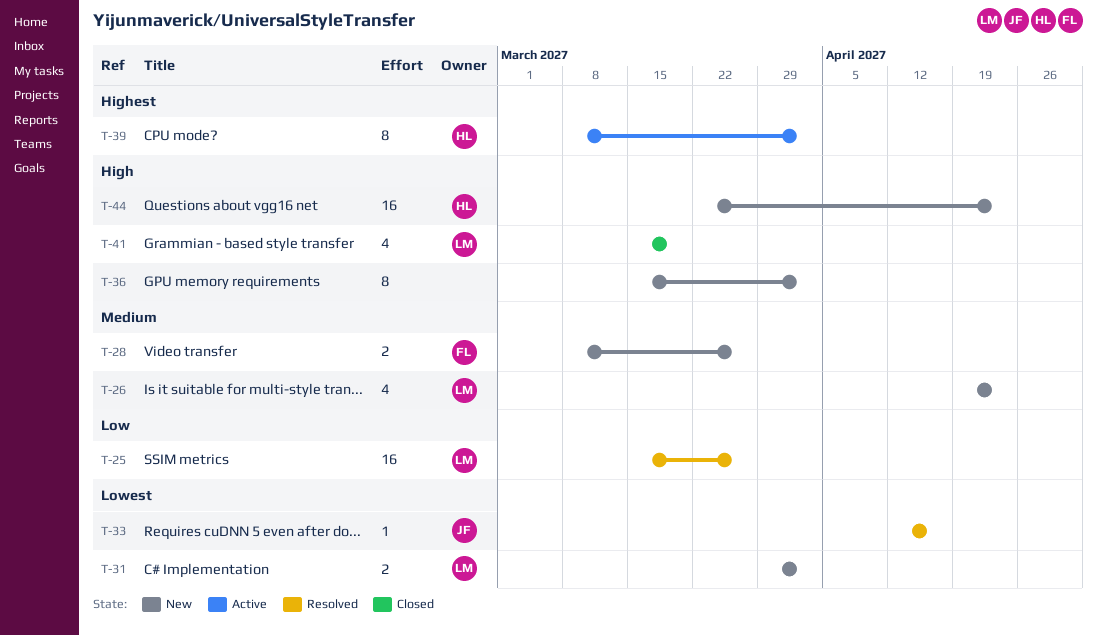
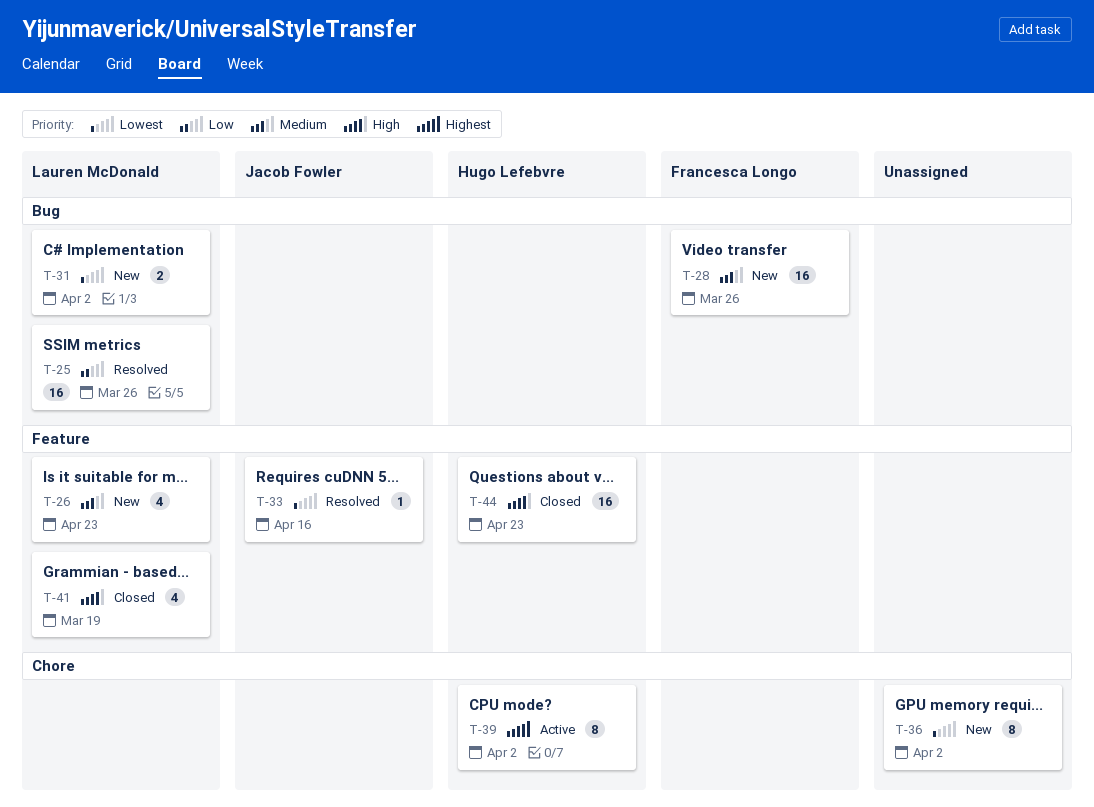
T-28, estimate: 2 -> 16
T-36, priority: High -> Lowest
T-44, status: New -> Closed

